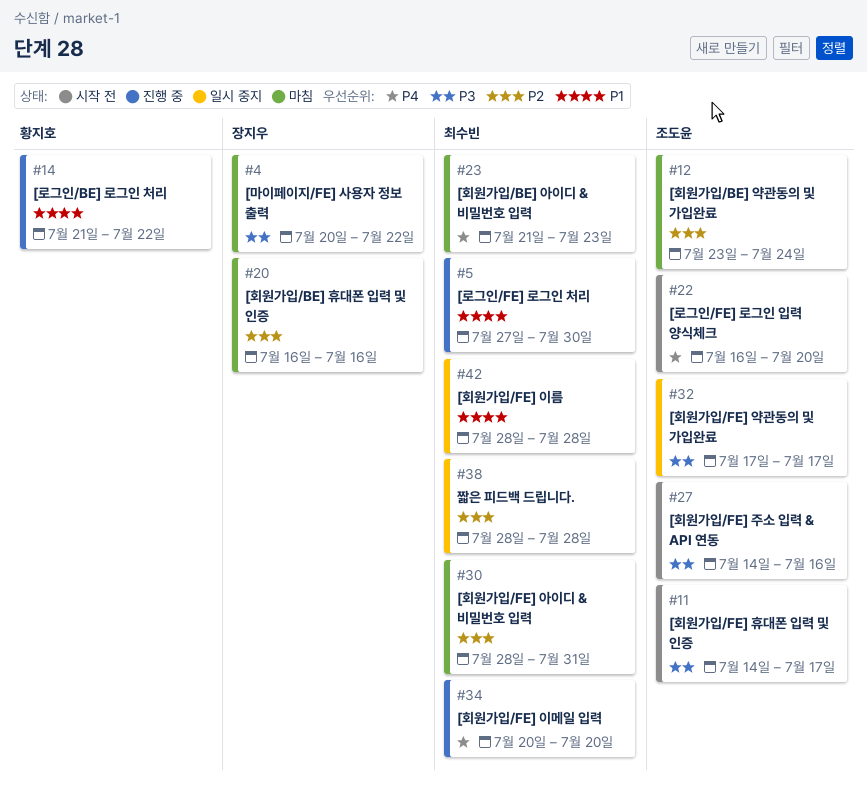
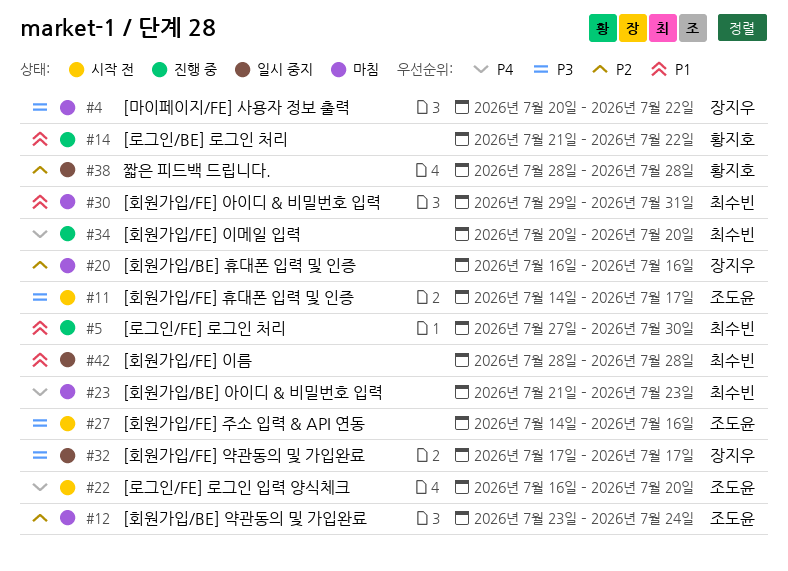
#30, priority: P2 -> P1
#30, start: Jul 28 -> Jul 29
#32, owner: 조도윤 -> 장지우
#38, owner: 최수빈 -> 황지호

